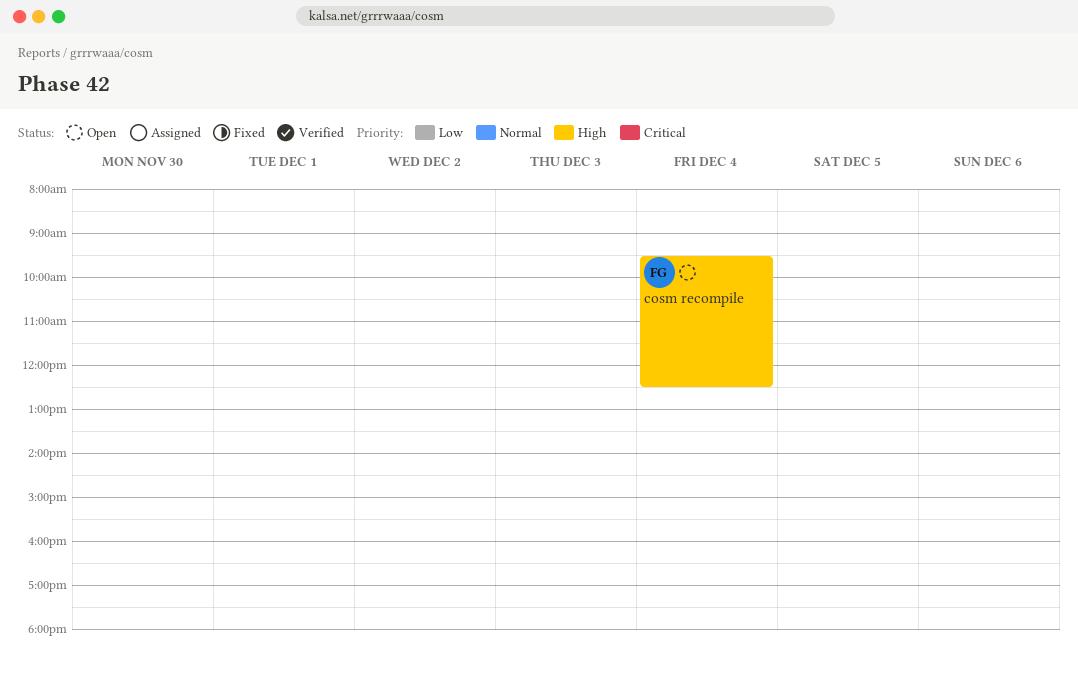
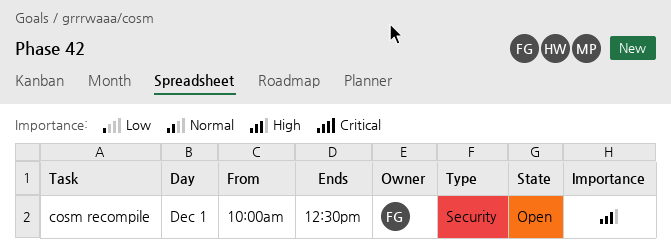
cosm recompile, day: Dec 4 -> Dec 1
cosm recompile, begins: 09:30 -> 10:00

